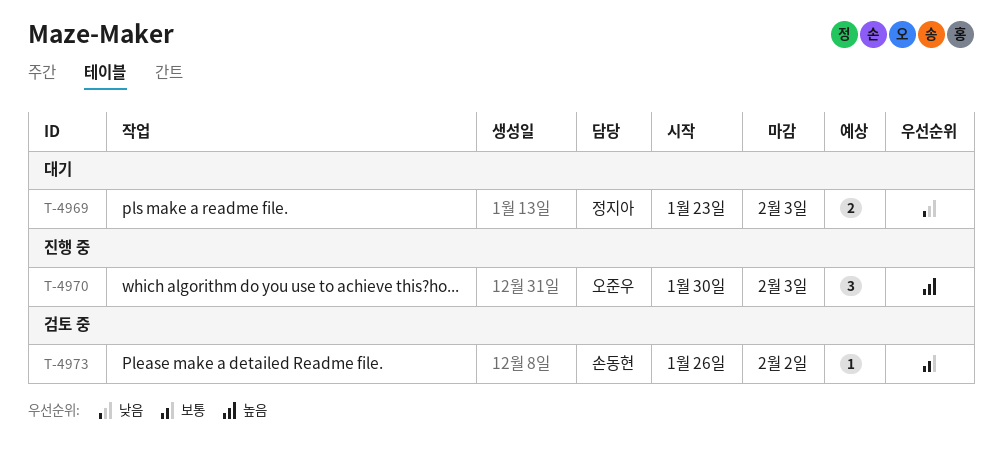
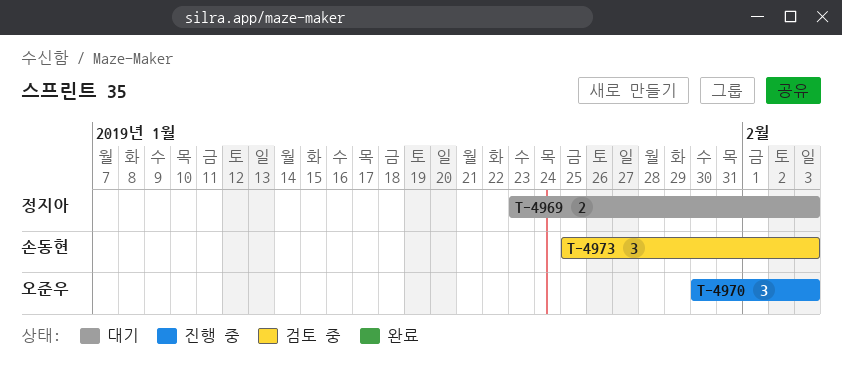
T-4973, estimate: 1 -> 3
T-4973, start: Jan 26 -> Jan 25
T-4973, due: Feb 2 -> Feb 3

